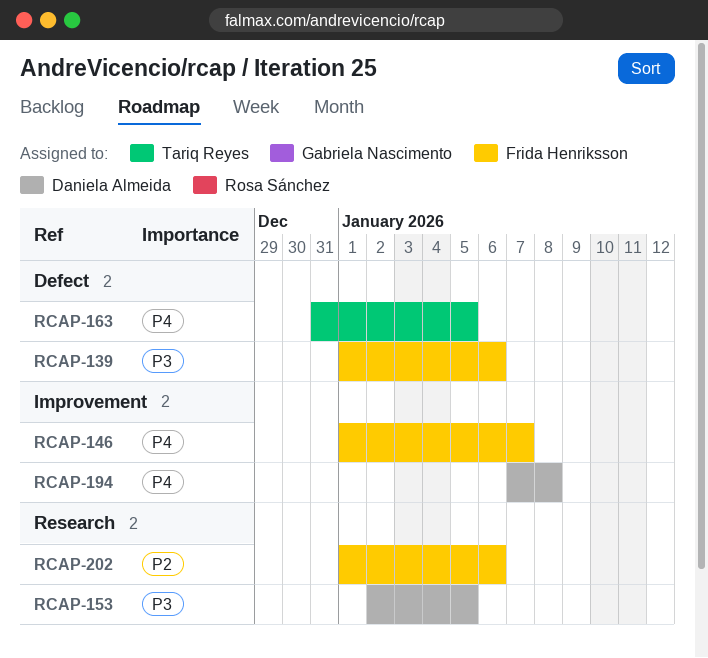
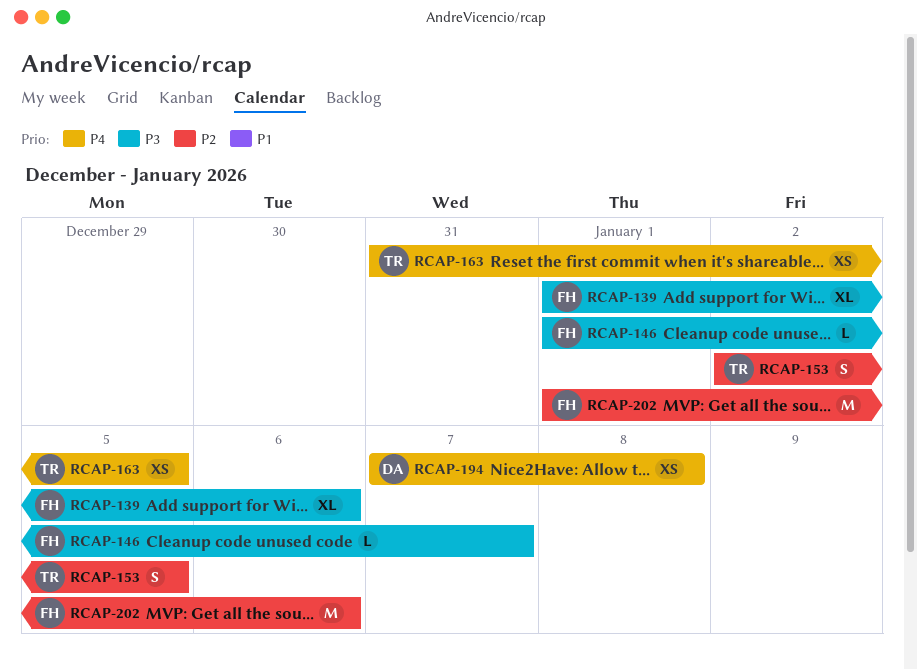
RCAP-146, priority: P4 -> P3
RCAP-153, owner: Daniela Almeida -> Tariq Reyes
RCAP-153, priority: P3 -> P2

